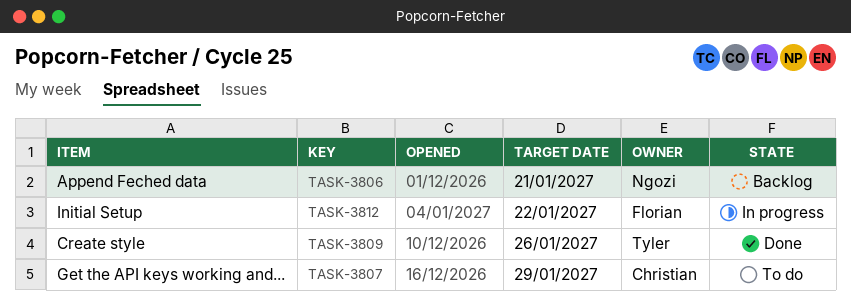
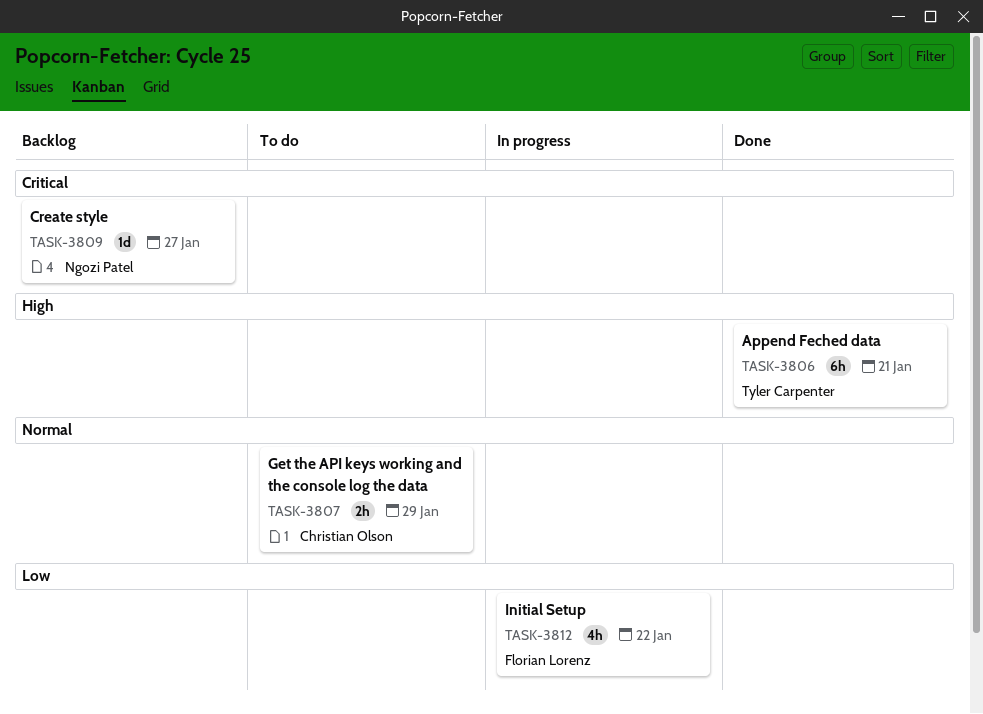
TASK-3806, status: Backlog -> Done
TASK-3806, owner: Ngozi Patel -> Tyler Carpenter
TASK-3809, status: Done -> Backlog
TASK-3809, owner: Tyler Carpenter -> Ngozi Patel
TASK-3809, due: Jan 26 -> Jan 27

